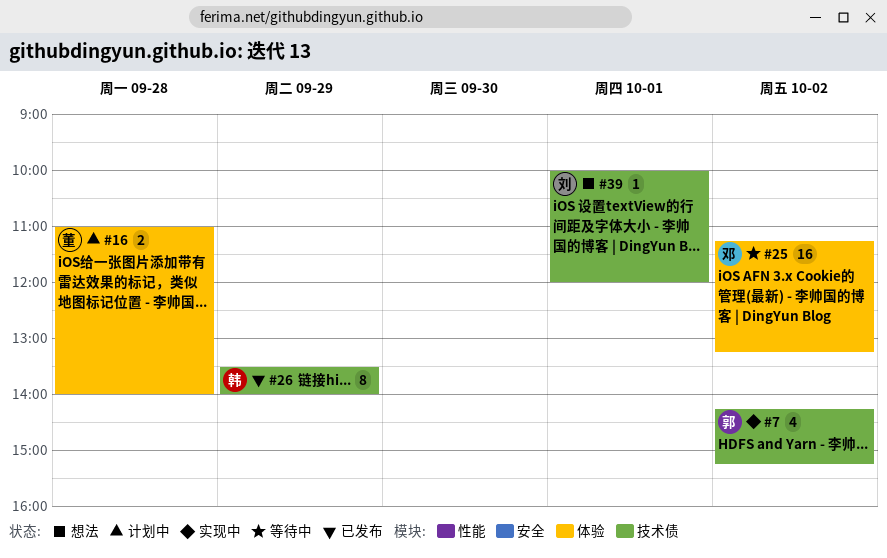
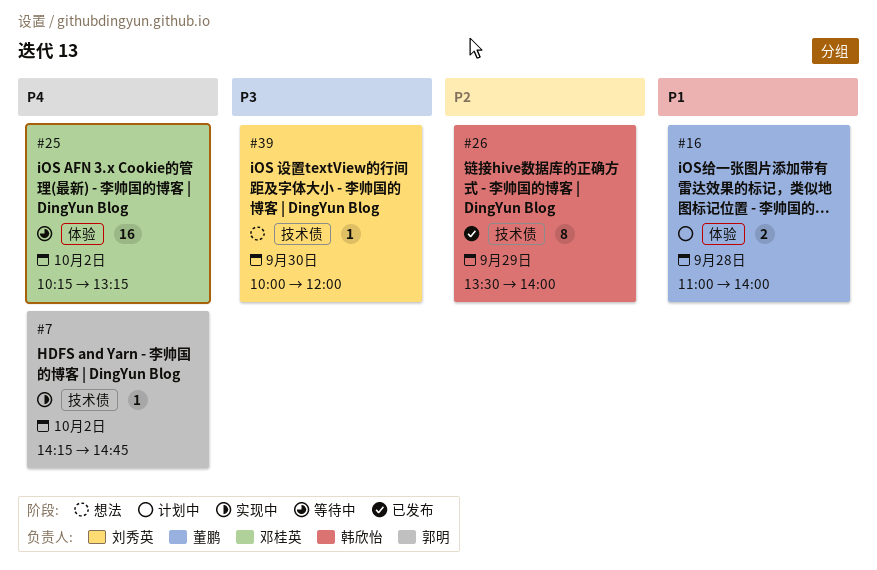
#7, estimate: 4 -> 1
#7, ends: 15:15 -> 14:45
#25, begins: 11:15 -> 10:15
#39, day: Oct 1 -> Sep 30

